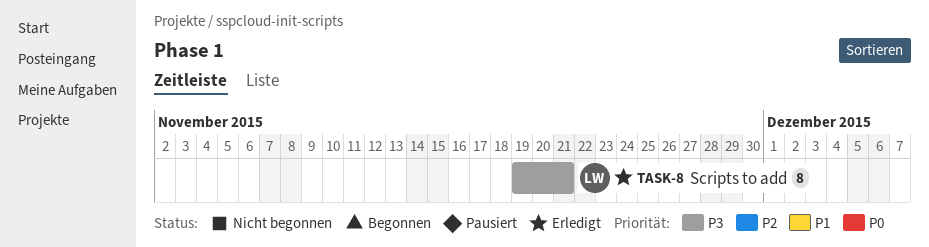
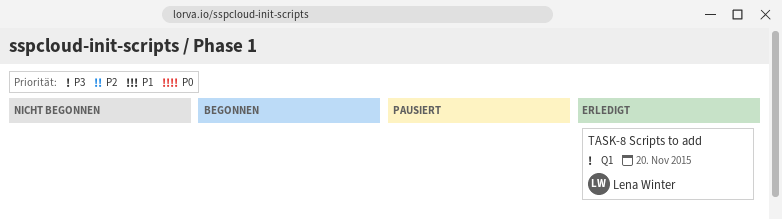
TASK-8, due: Nov 21 -> Nov 20

